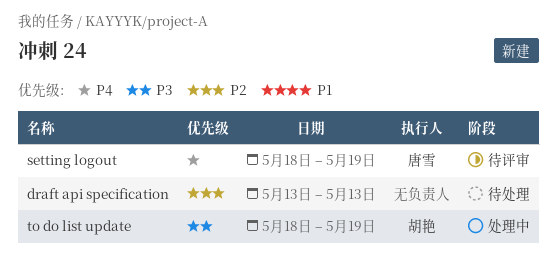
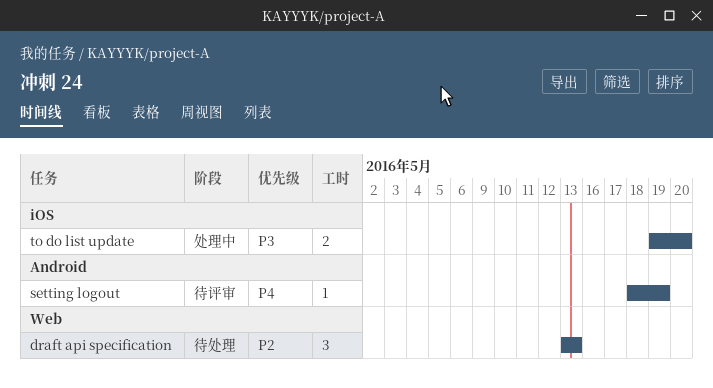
to do list update, start: May 18 -> May 19
to do list update, due: May 19 -> May 20

